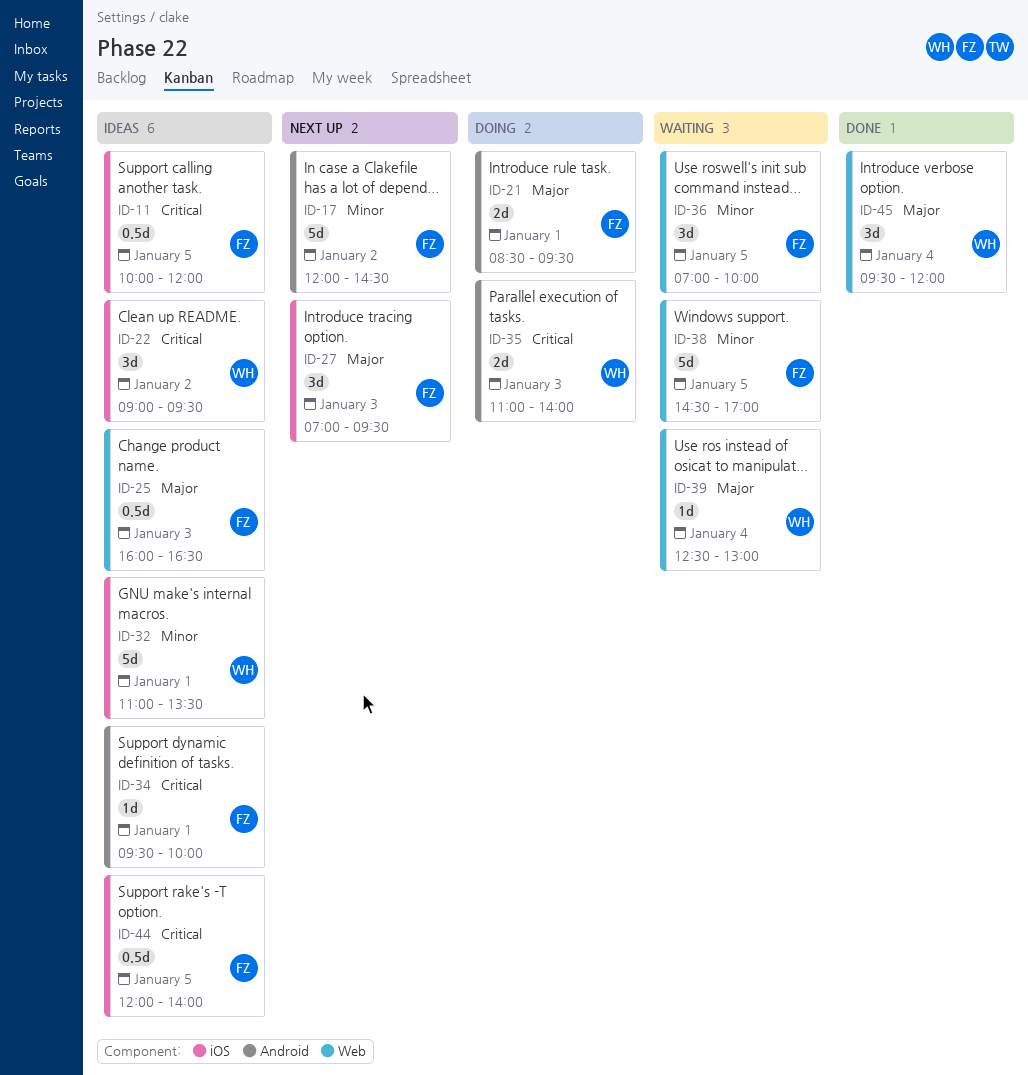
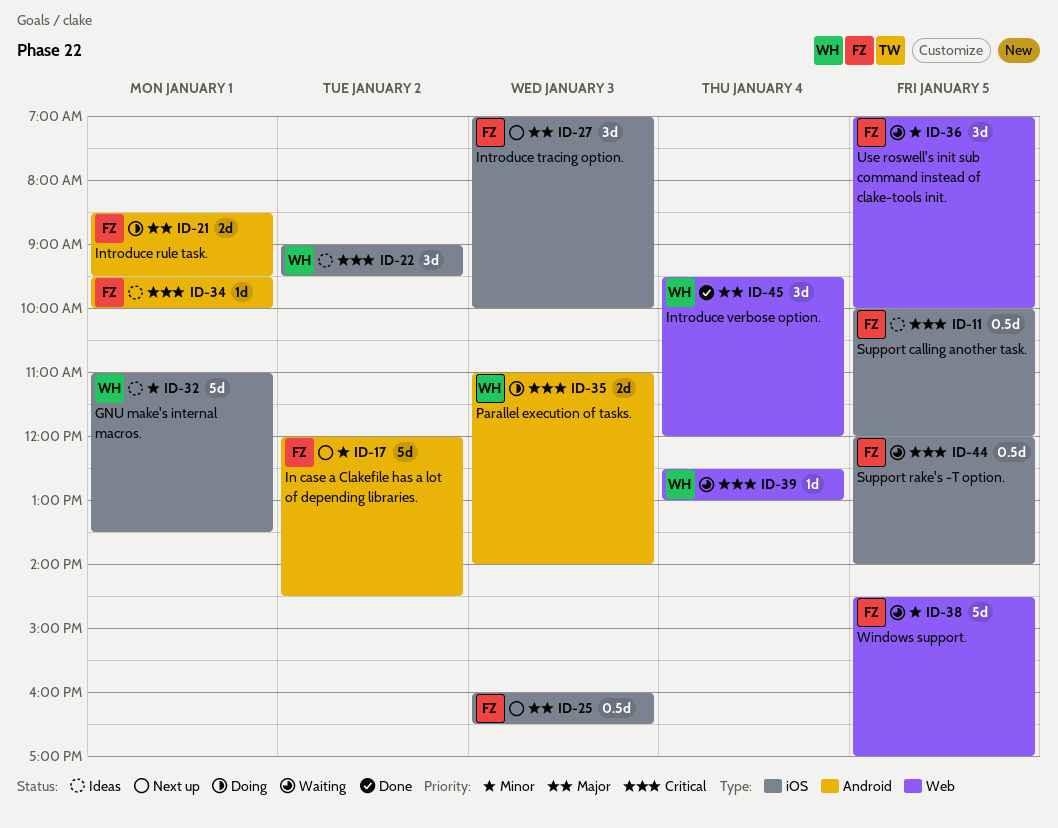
ID-25, status: Ideas -> Next up
ID-25, label: Web -> iOS
ID-27, ends: 09:30 -> 10:00
ID-39, priority: Major -> Critical
ID-44, status: Ideas -> Waiting

